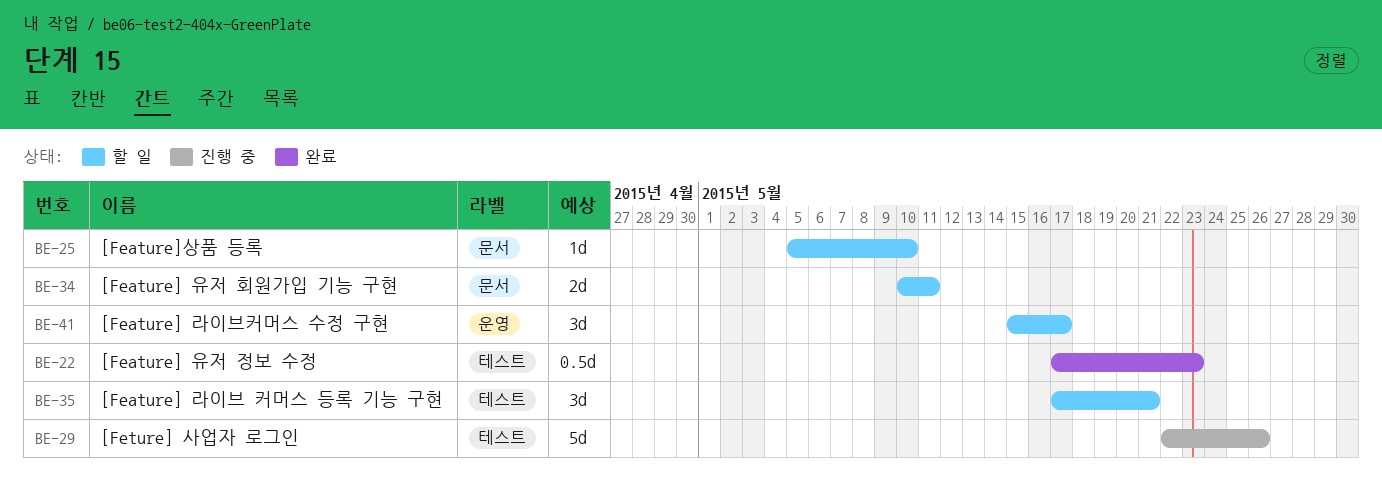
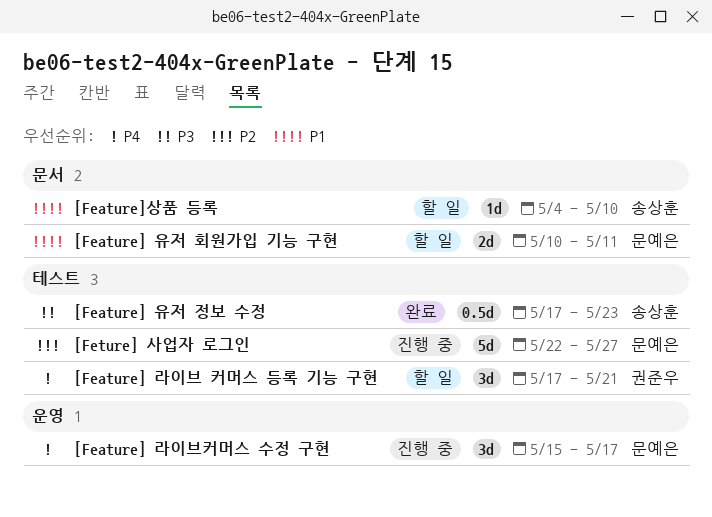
[Feature] 라이브커머스 수정 구현, status: 할 일 -> 진행 중
[Feature]상품 등록, start: May 5 -> May 4
[Feture] 사업자 로그인, due: May 26 -> May 27

